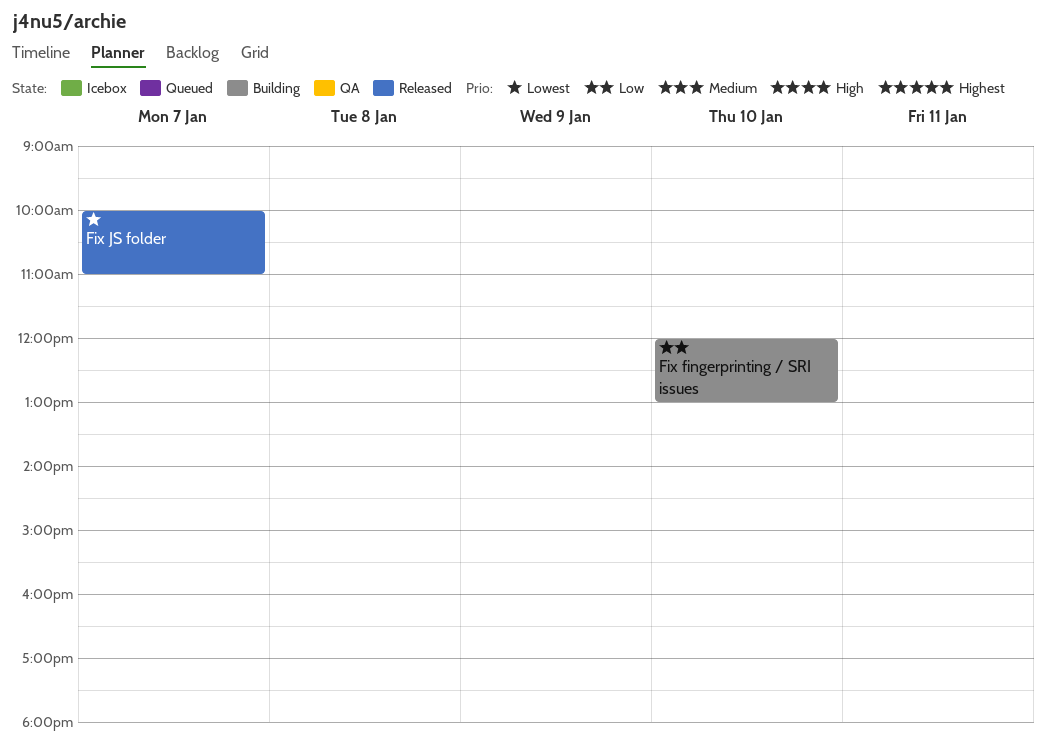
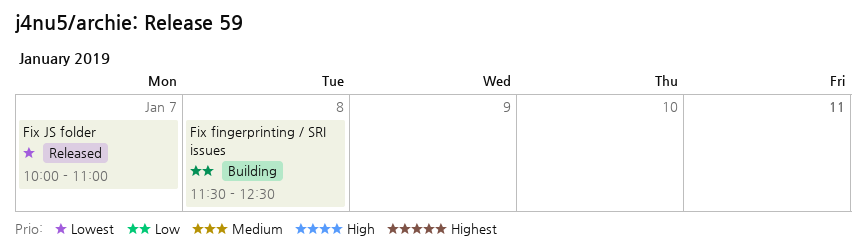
Fix fingerprinting / SRI issues, day: Jan 10 -> Jan 8
Fix fingerprinting / SRI issues, begins: 12:00 -> 11:30
Fix fingerprinting / SRI issues, ends: 13:00 -> 12:30

